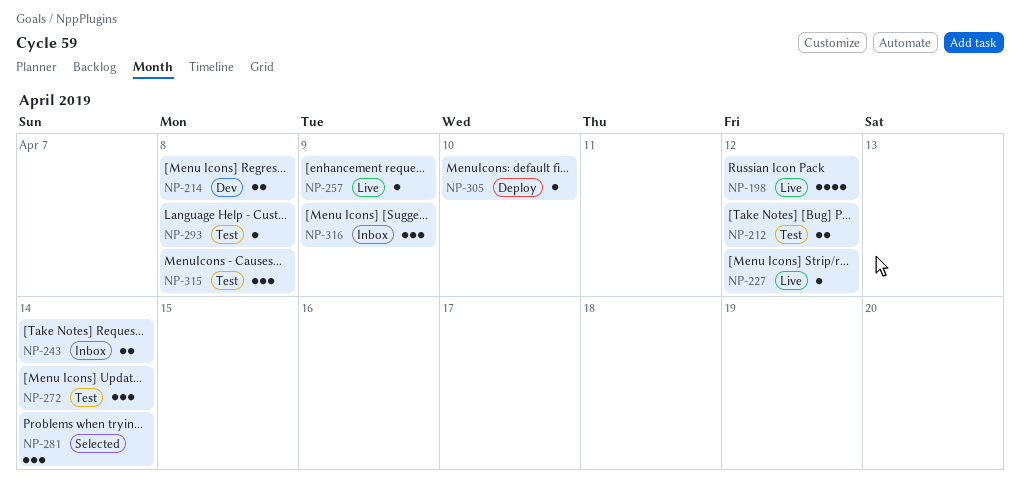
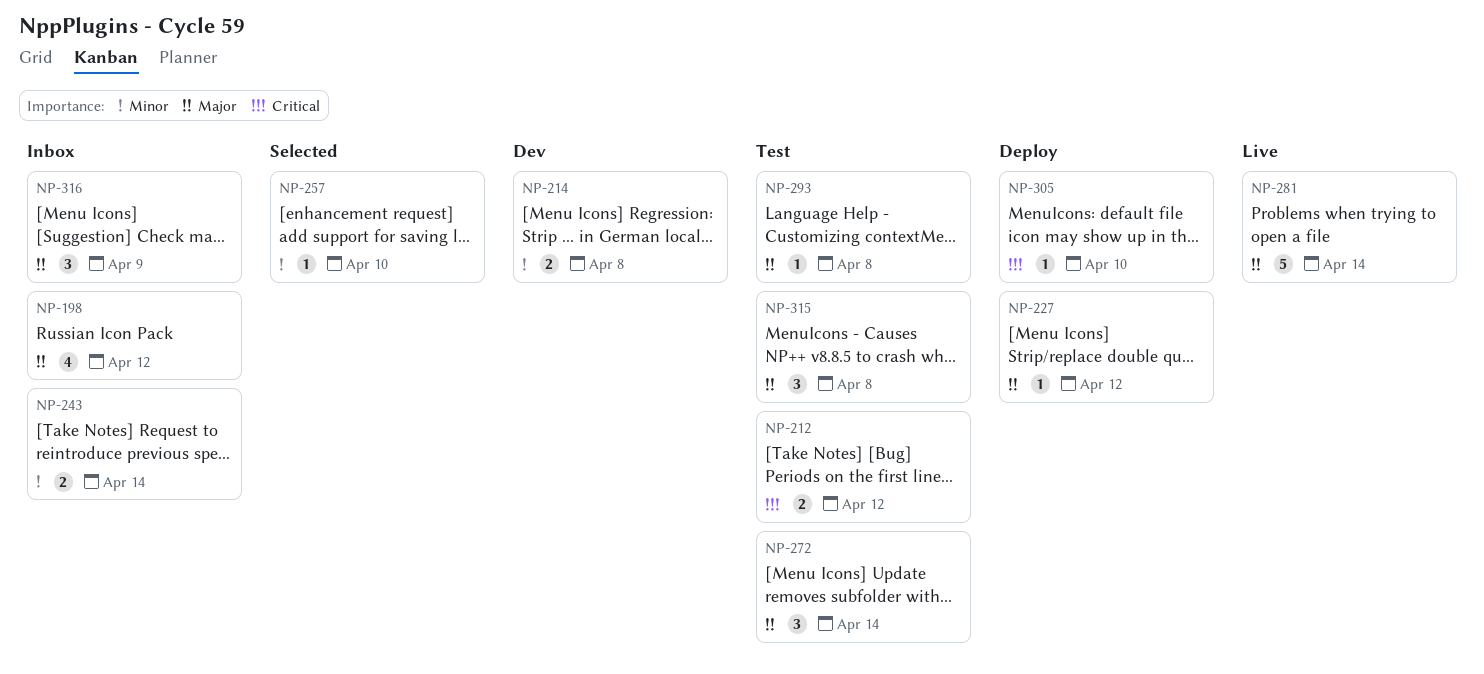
NP-198, status: Live -> Inbox
NP-227, status: Live -> Deploy
NP-257, status: Live -> Selected
NP-257, due: Apr 9 -> Apr 10
NP-281, status: Selected -> Live
NP-281, estimate: 3 -> 5

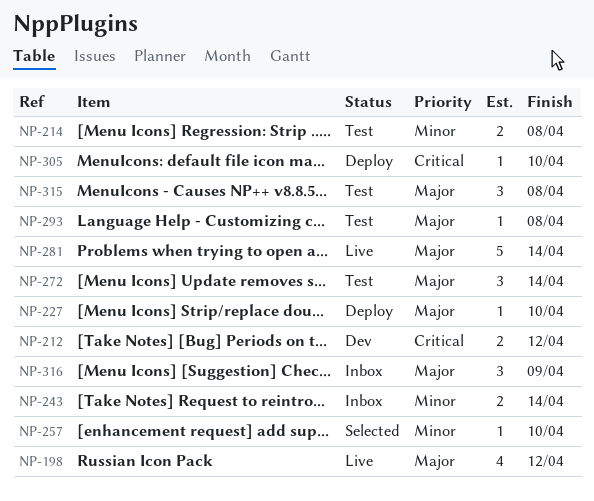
NP-198, status: Inbox -> Live
NP-212, status: Test -> Dev
NP-214, status: Dev -> Test
NP-227, due: Apr 12 -> Apr 10

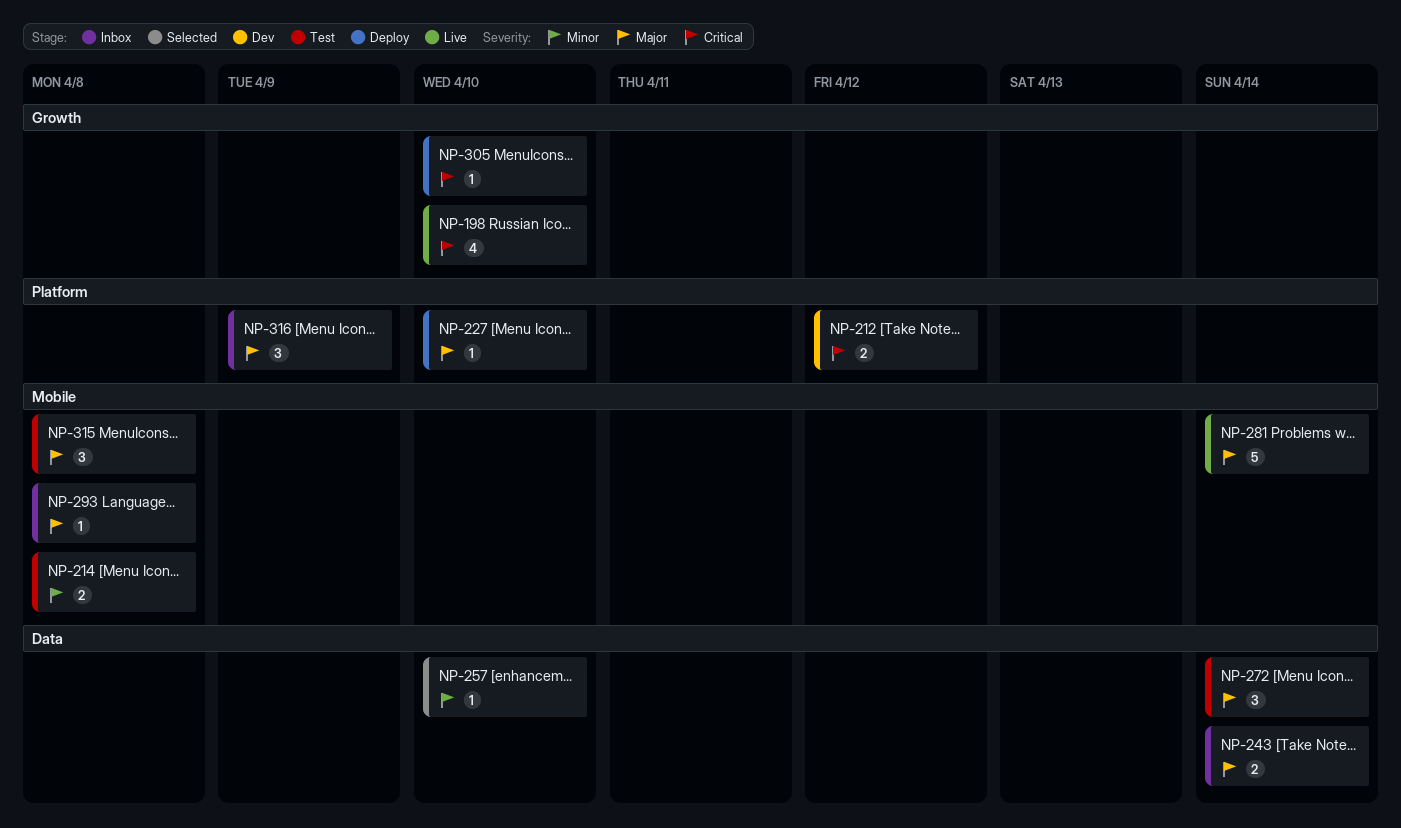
NP-198, priority: Major -> Critical
NP-198, due: Apr 12 -> Apr 10
NP-243, priority: Minor -> Major
NP-293, status: Test -> Inbox

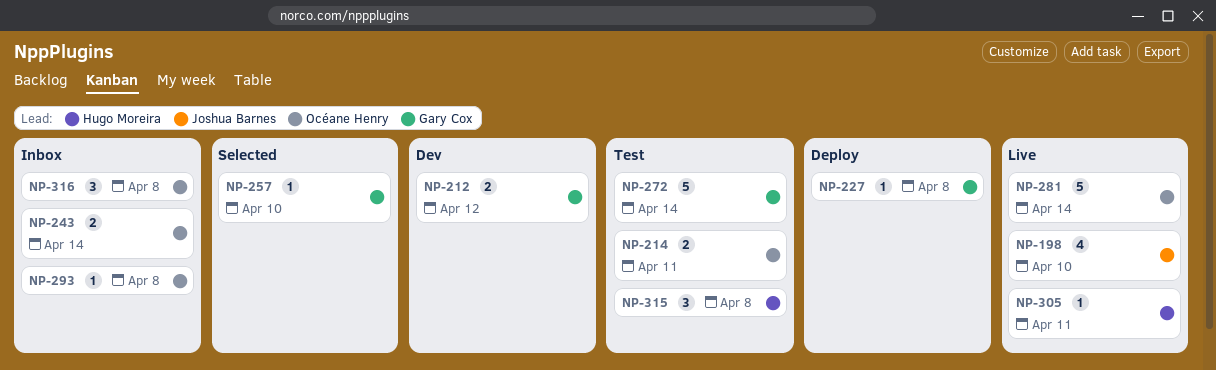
NP-214, due: Apr 8 -> Apr 11
NP-227, due: Apr 10 -> Apr 8
NP-272, estimate: 3 -> 5
NP-305, status: Deploy -> Live
NP-305, due: Apr 10 -> Apr 11
NP-316, due: Apr 9 -> Apr 8

